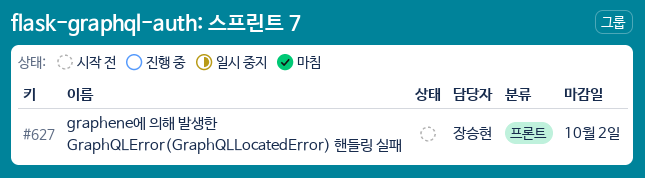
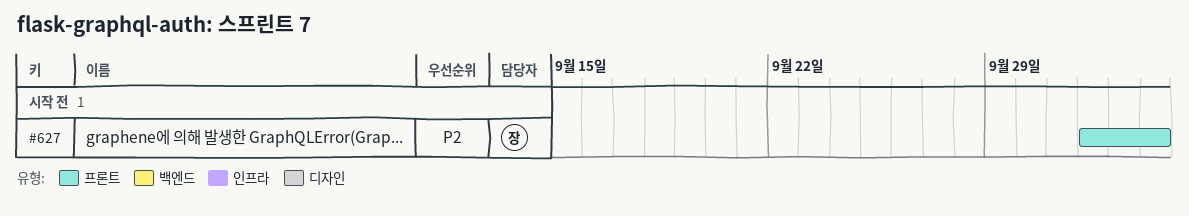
#627, due: Oct 2 -> Oct 4

